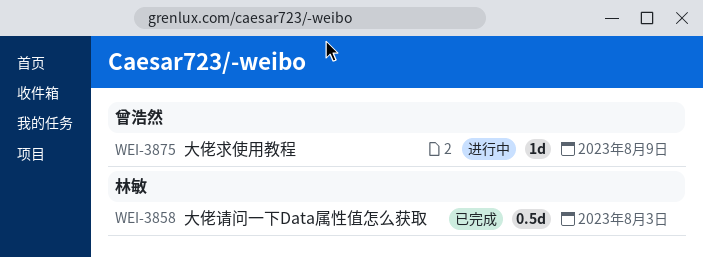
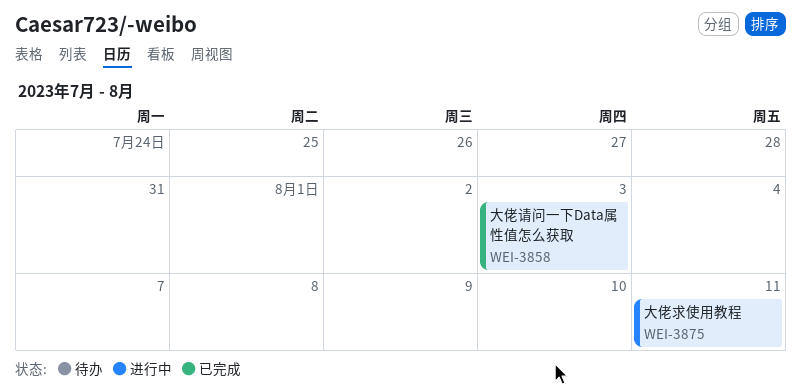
WEI-3875, due: Aug 9 -> Aug 11

